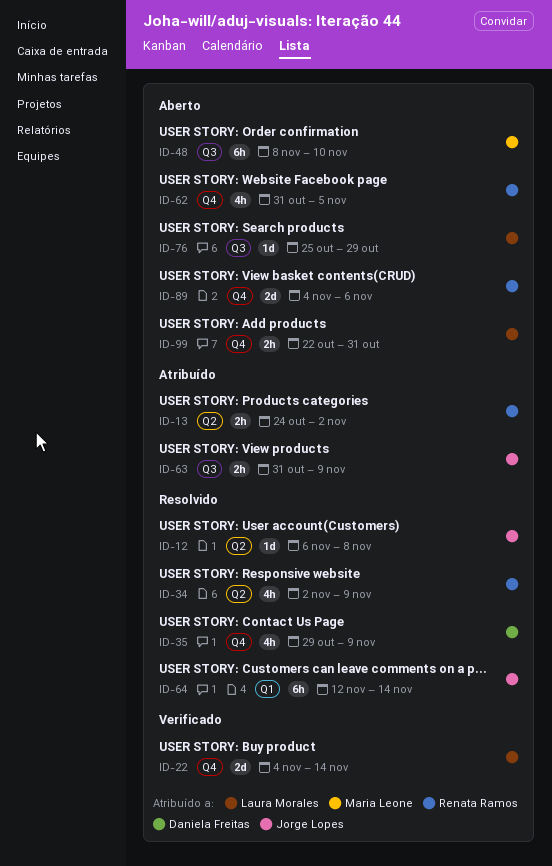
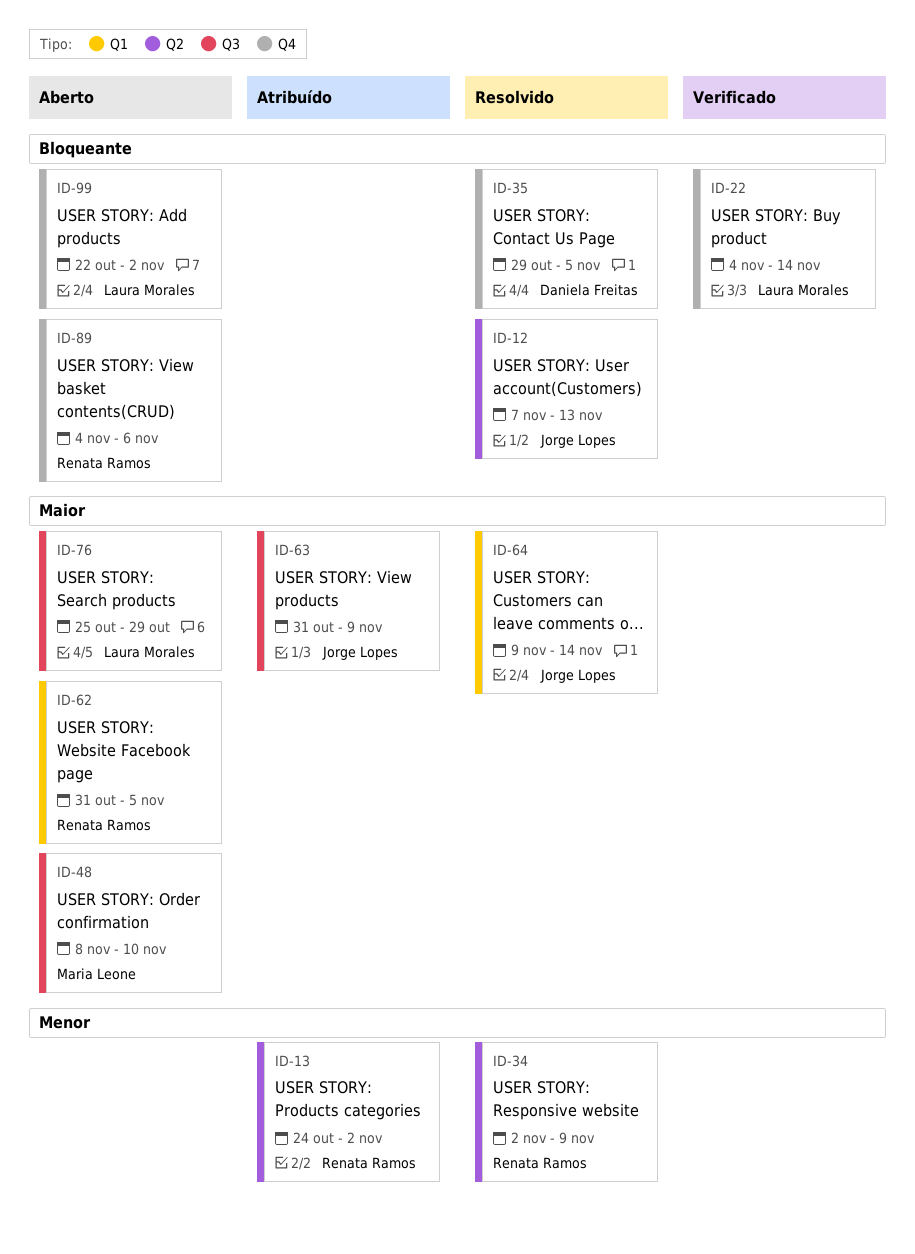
ID-12, start: Nov 6 -> Nov 7
ID-12, due: Nov 8 -> Nov 13
ID-35, due: Nov 9 -> Nov 5
ID-62, label: Q4 -> Q1
ID-64, start: Nov 12 -> Nov 9
ID-99, due: Oct 31 -> Nov 2

